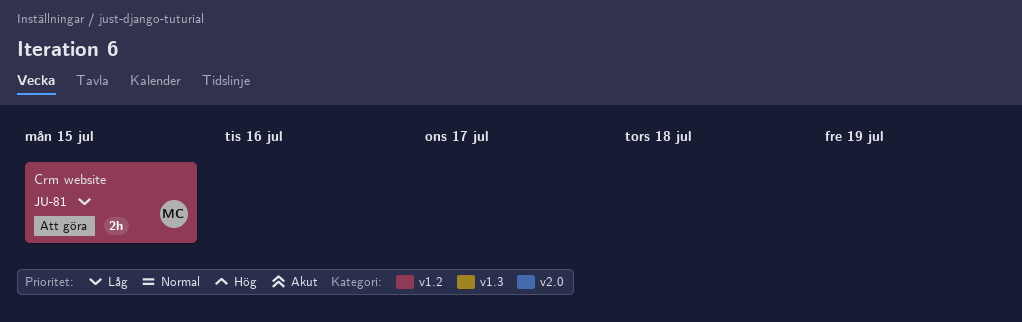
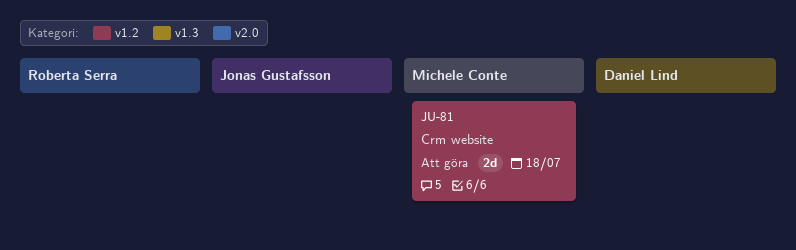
JU-81, estimate: 2h -> 2d
JU-81, due: Jul 15 -> Jul 18

